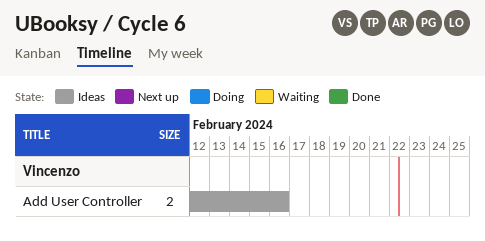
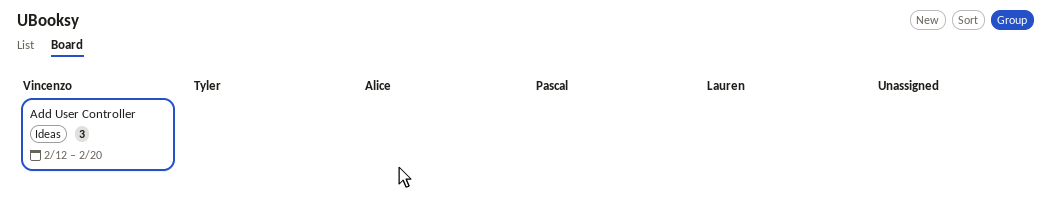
Add User Controller, estimate: 2 -> 3
Add User Controller, due: Feb 16 -> Feb 20

